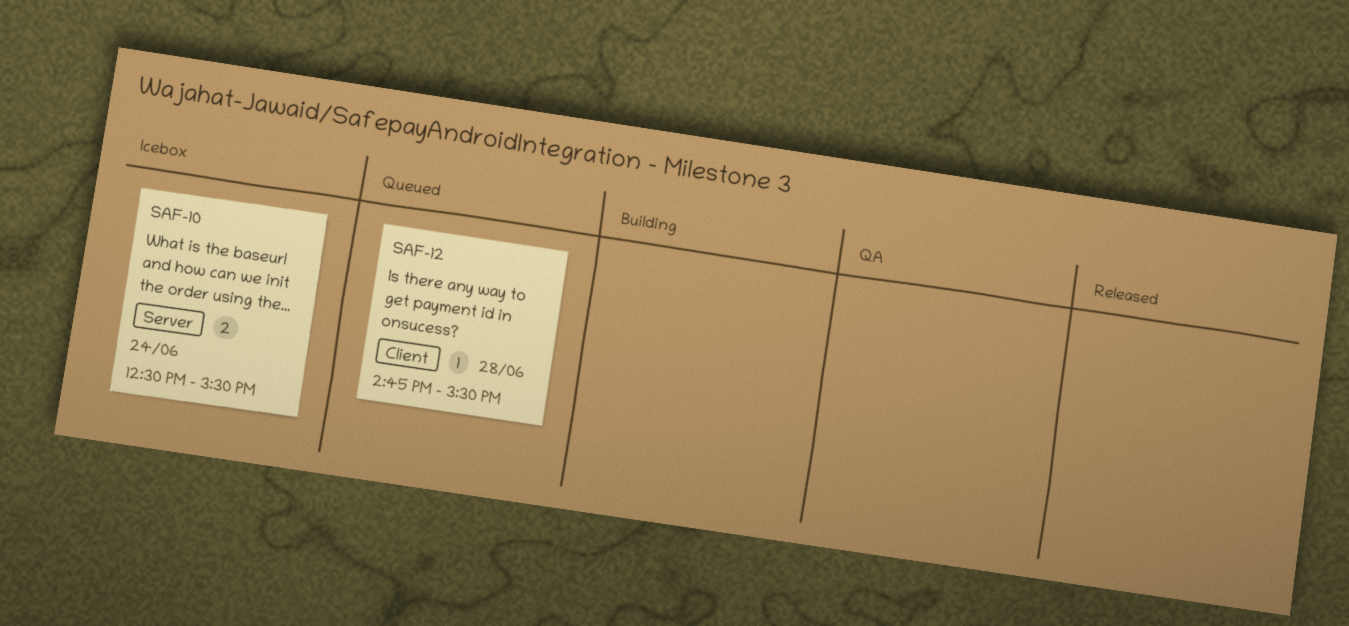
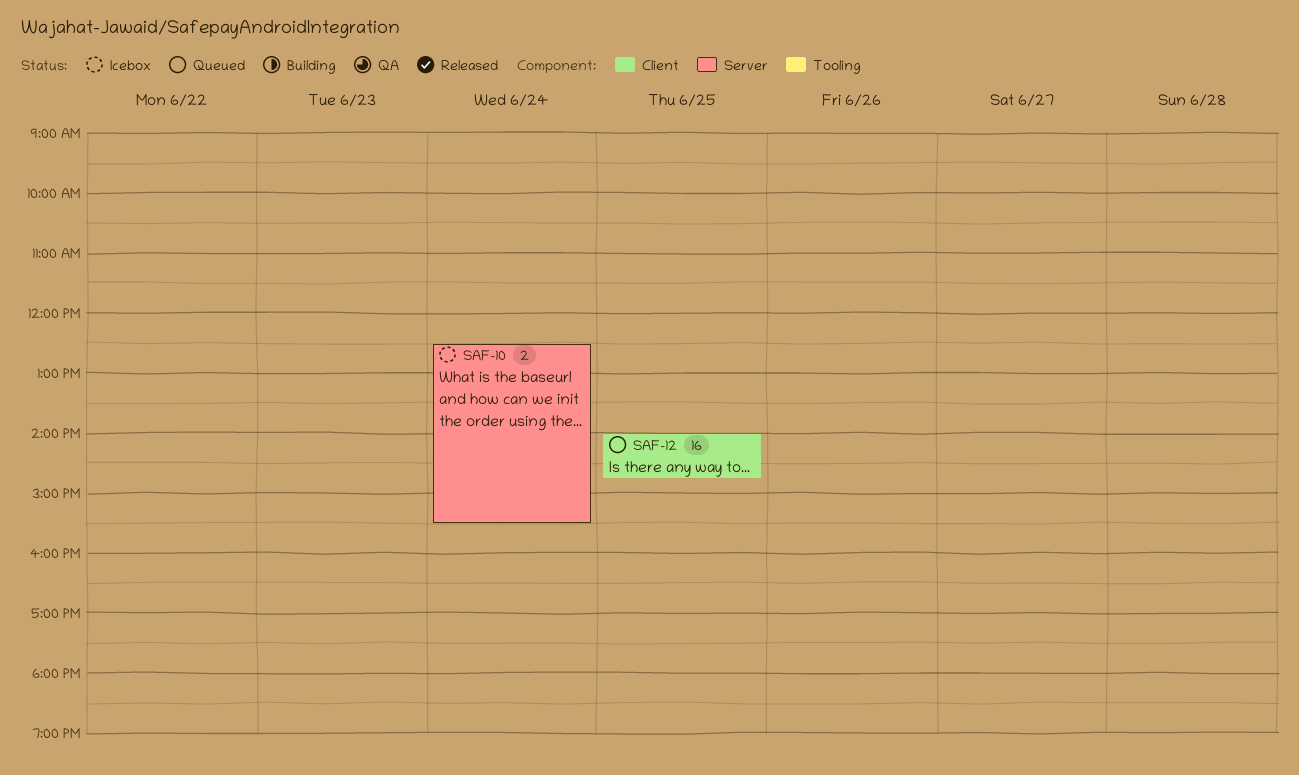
SAF-12, estimate: 1 -> 16
SAF-12, day: Jun 28 -> Jun 25
SAF-12, begins: 14:45 -> 14:00
SAF-12, ends: 15:30 -> 14:45

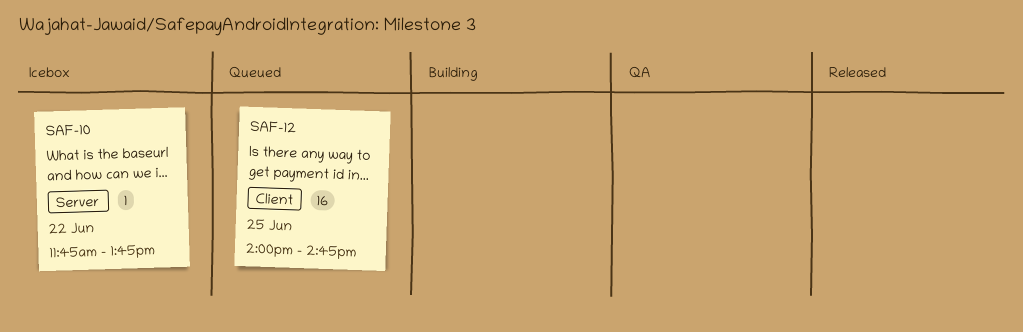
SAF-10, estimate: 2 -> 1
SAF-10, day: Jun 24 -> Jun 22
SAF-10, begins: 12:30 -> 11:45
SAF-10, ends: 15:30 -> 13:45

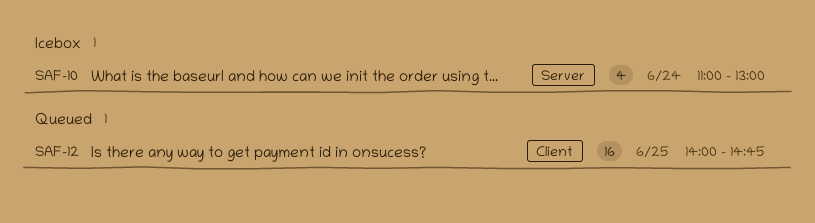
SAF-10, estimate: 1 -> 4
SAF-10, day: Jun 22 -> Jun 24
SAF-10, begins: 11:45 -> 11:00
SAF-10, ends: 13:45 -> 13:00

